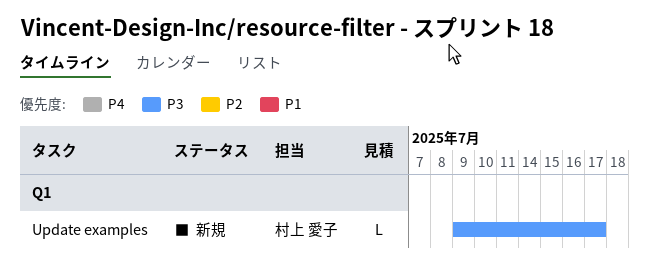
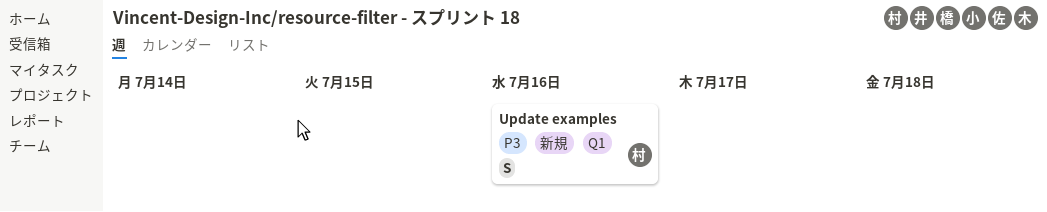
Update examples, estimate: L -> S
Update examples, due: Jul 17 -> Jul 16

